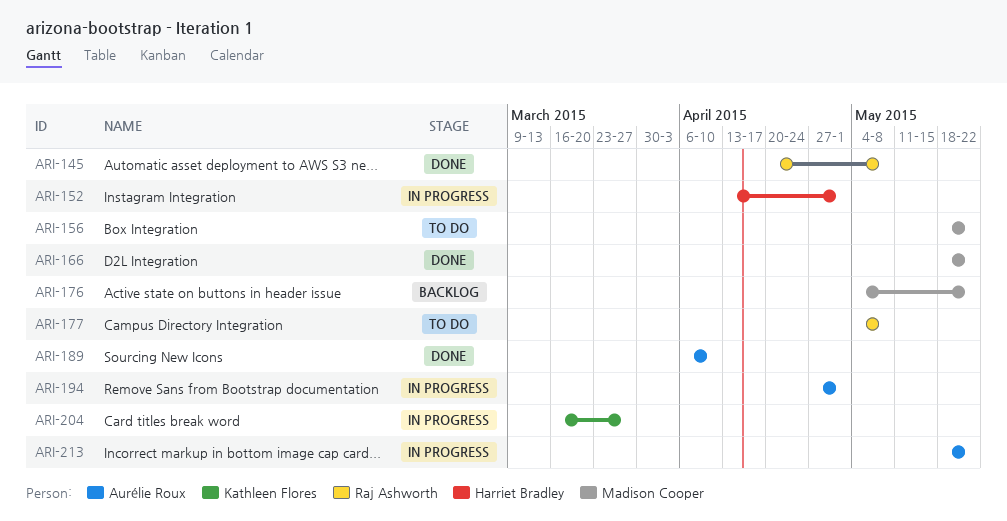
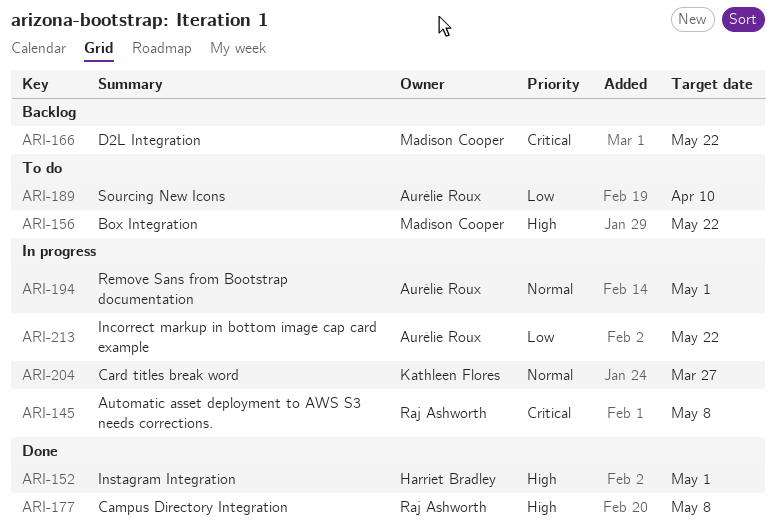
ARI-145, status: Done -> In progress
ARI-152, status: In progress -> Done
ARI-166, status: Done -> Backlog
ARI-176: present -> none
ARI-177, status: To do -> Done
ARI-189, status: Done -> To do

